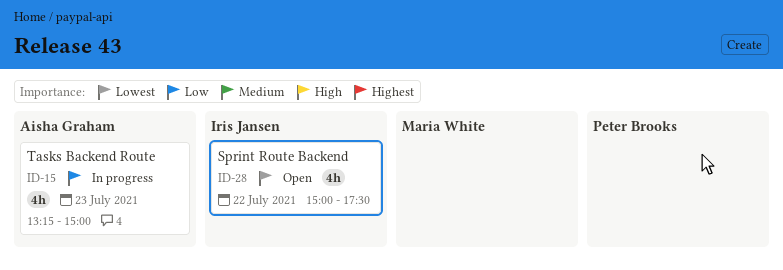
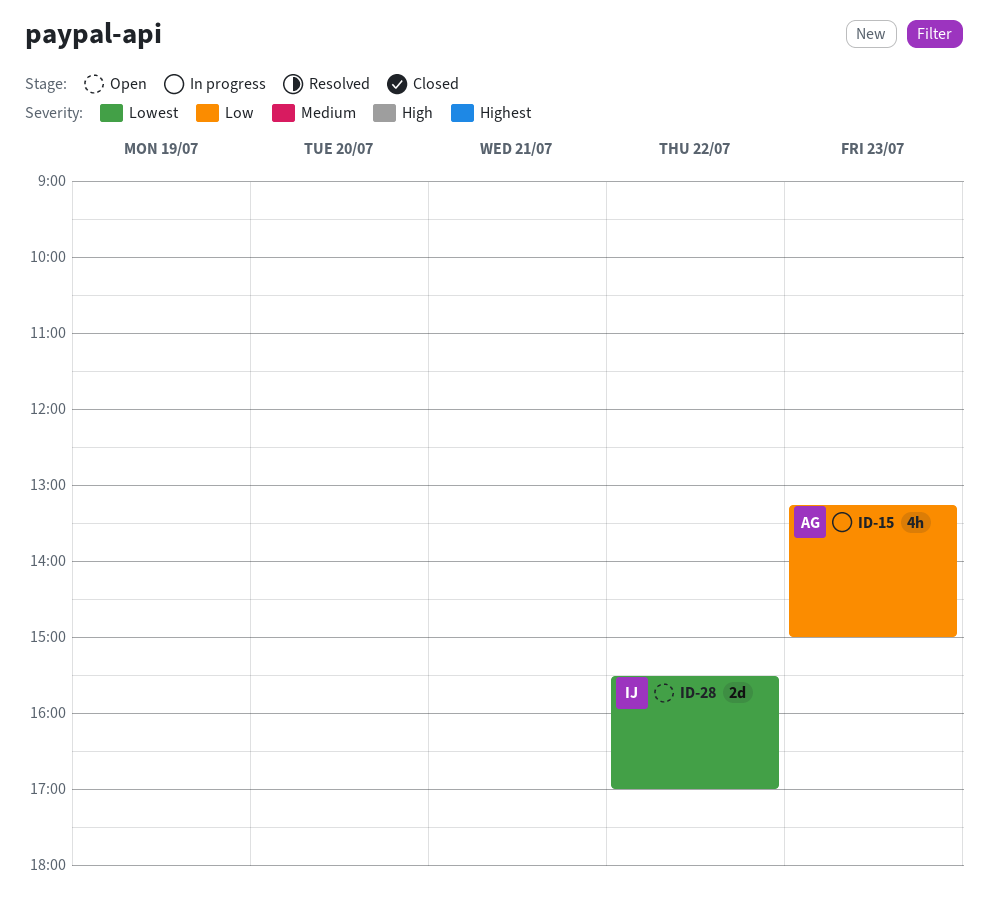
ID-28, estimate: 4h -> 2d
ID-28, begins: 15:00 -> 15:30
ID-28, ends: 17:30 -> 17:00

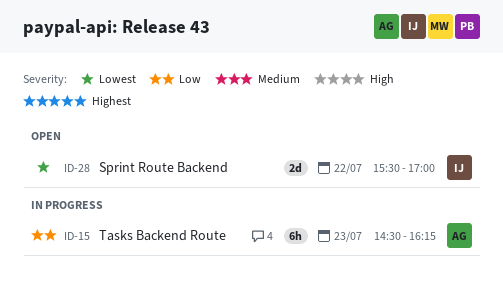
ID-15, estimate: 4h -> 6h
ID-15, begins: 13:15 -> 14:30
ID-15, ends: 15:00 -> 16:15

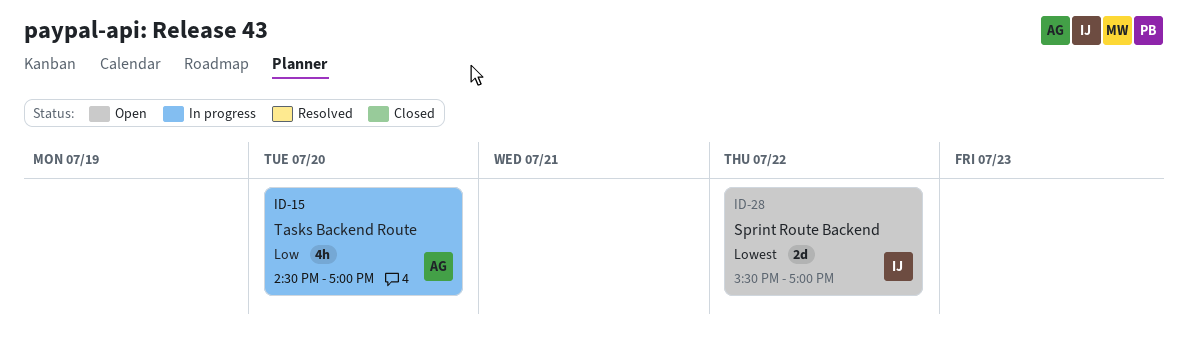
ID-15, estimate: 6h -> 4h
ID-15, day: Jul 23 -> Jul 20
ID-15, ends: 16:15 -> 17:00

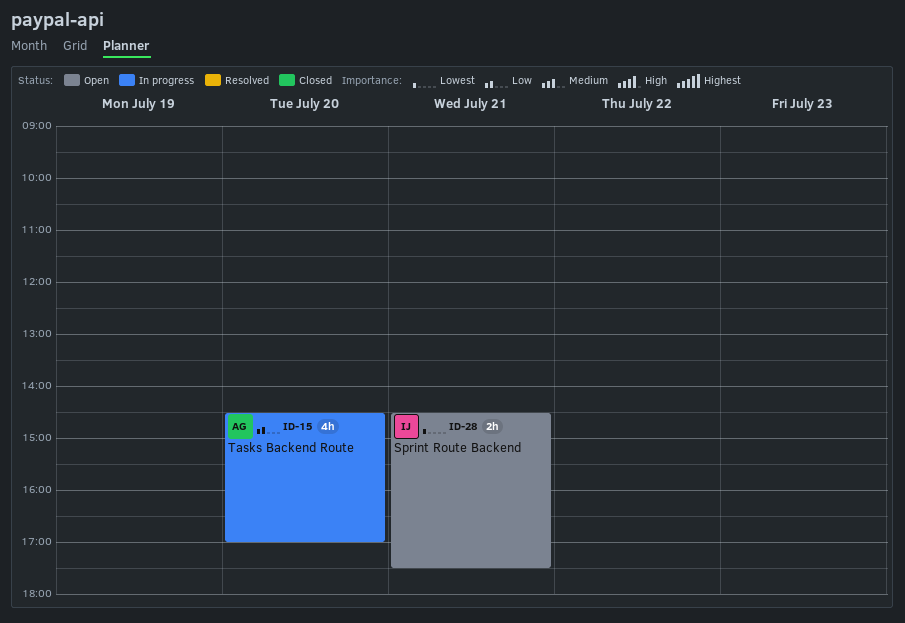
ID-28, estimate: 2d -> 2h
ID-28, day: Jul 22 -> Jul 21
ID-28, begins: 15:30 -> 14:30
ID-28, ends: 17:00 -> 17:30

